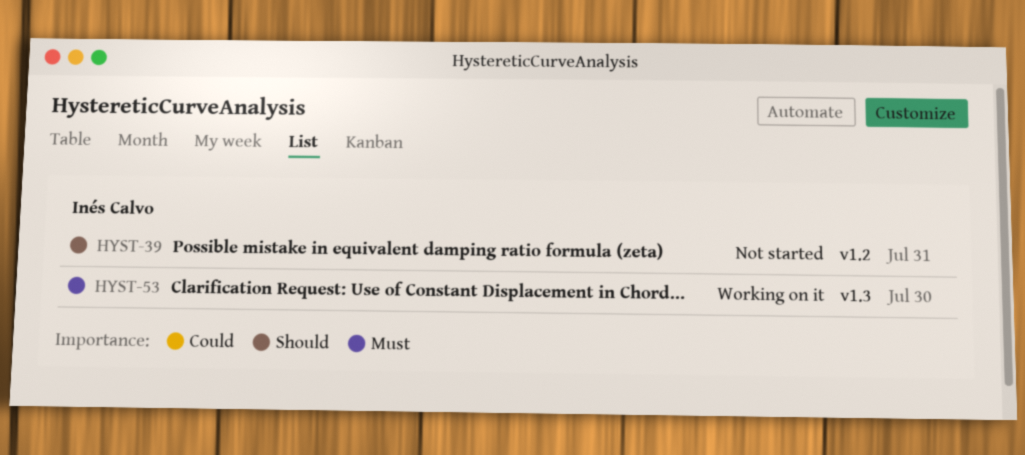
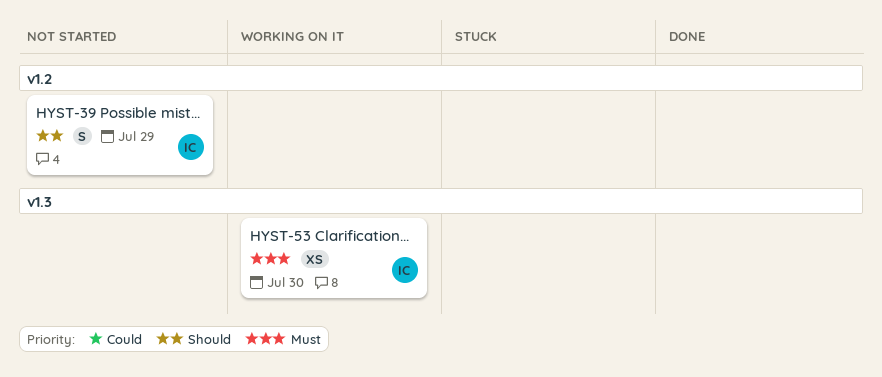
HYST-39, due: Jul 31 -> Jul 29

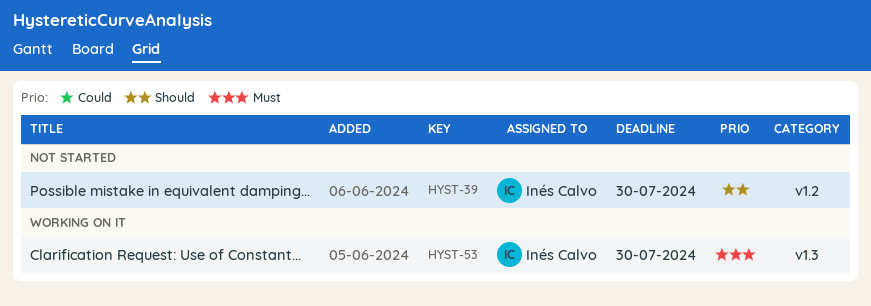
HYST-39, due: Jul 29 -> Jul 30

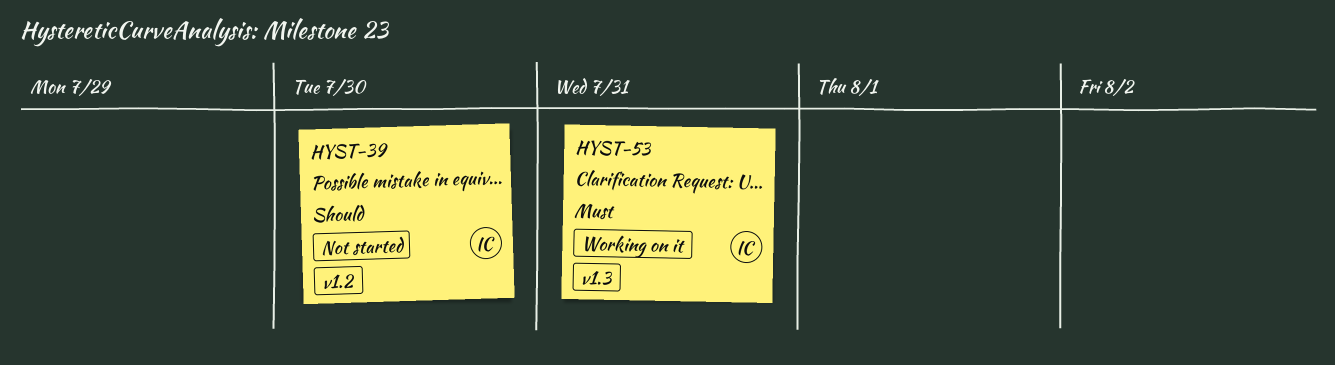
HYST-53, due: Jul 30 -> Jul 31

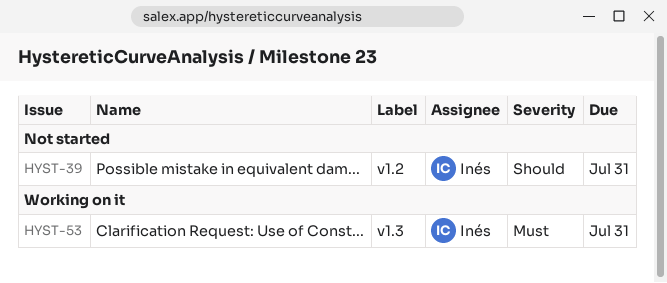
HYST-39, due: Jul 30 -> Jul 31

